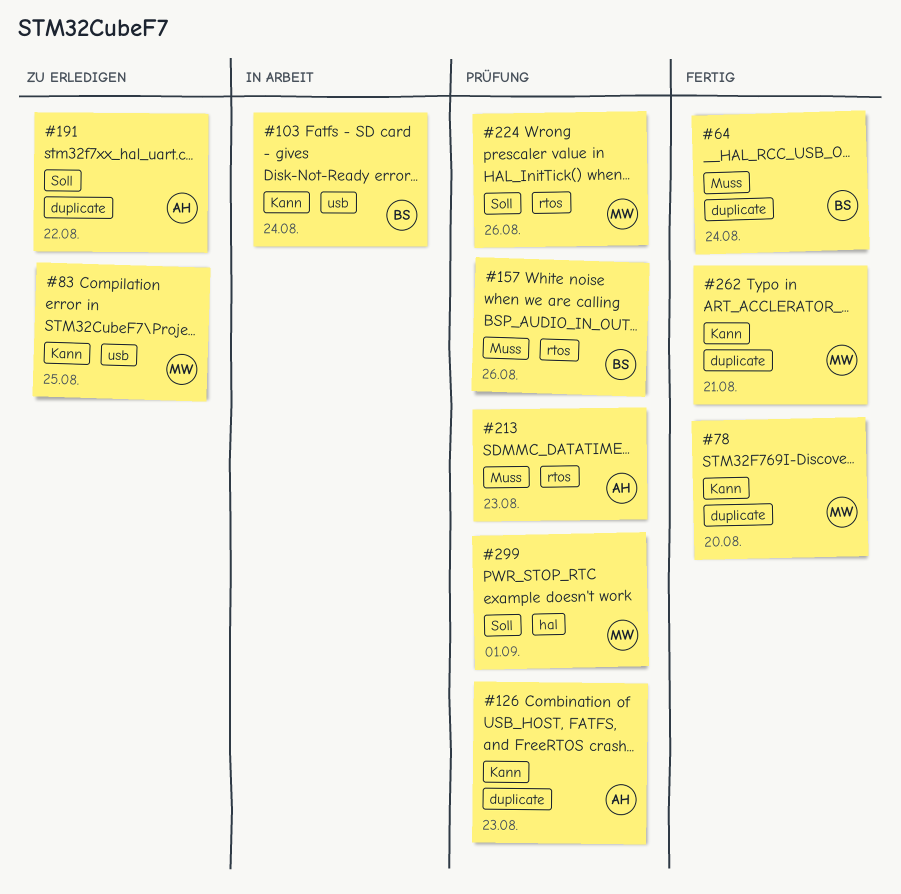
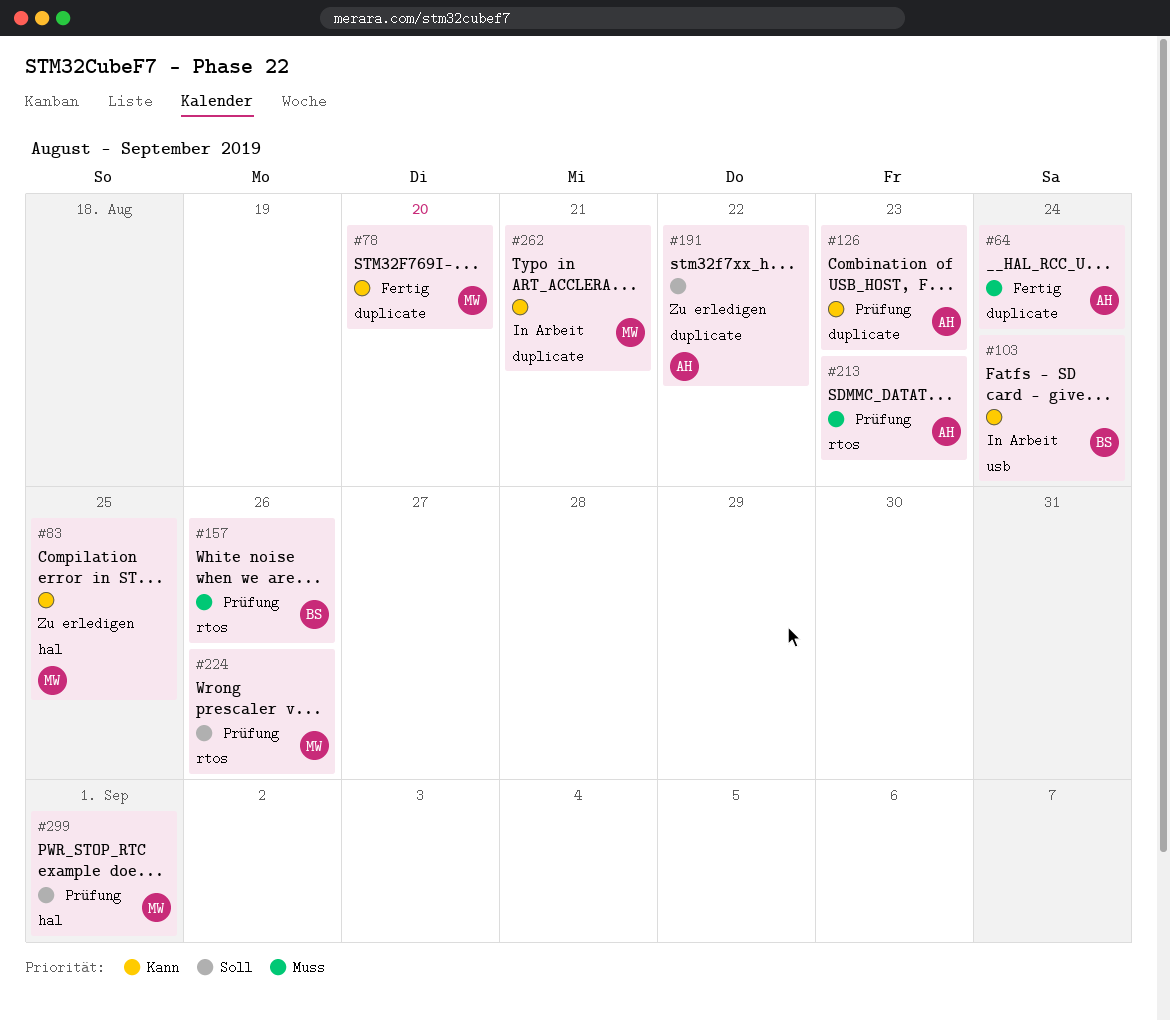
#64, owner: BS -> AH
#83, label: usb -> hal
#262, status: Fertig -> In Arbeit

